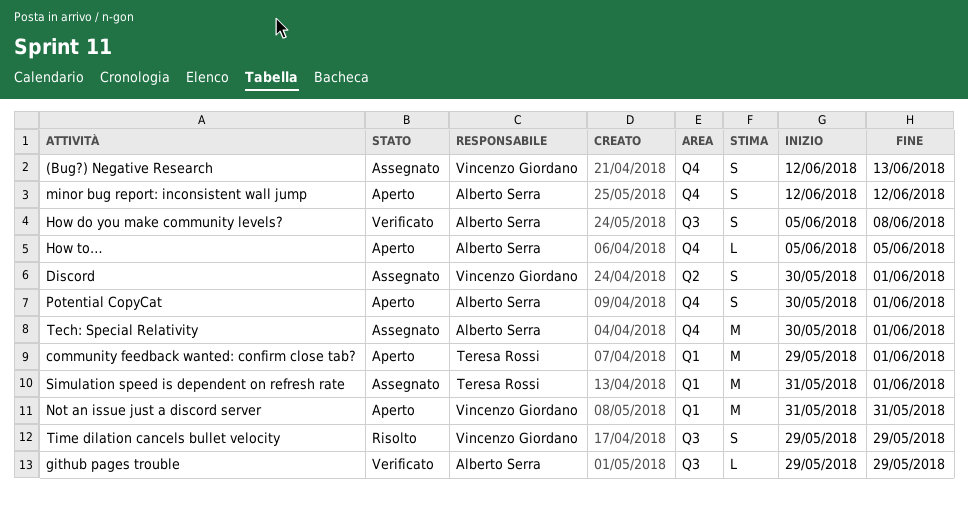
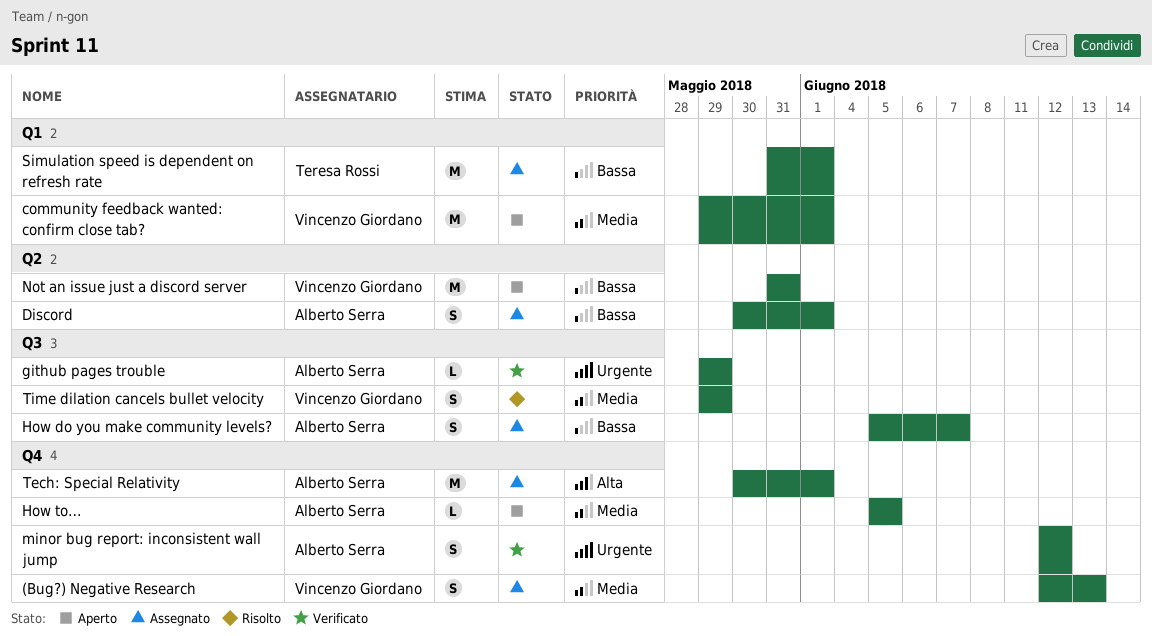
community feedback wanted: confirm close tab?, owner: Teresa Rossi -> Vincenzo Giordano
Discord, owner: Vincenzo Giordano -> Alberto Serra
How do you make community levels?, status: Verificato -> Assegnato
How do you make community levels?, due: Jun 8 -> Jun 7
minor bug report: inconsistent wall jump, status: Aperto -> Verificato
Not an issue just a discord server, label: Q1 -> Q2
Potential CopyCat: present -> none

